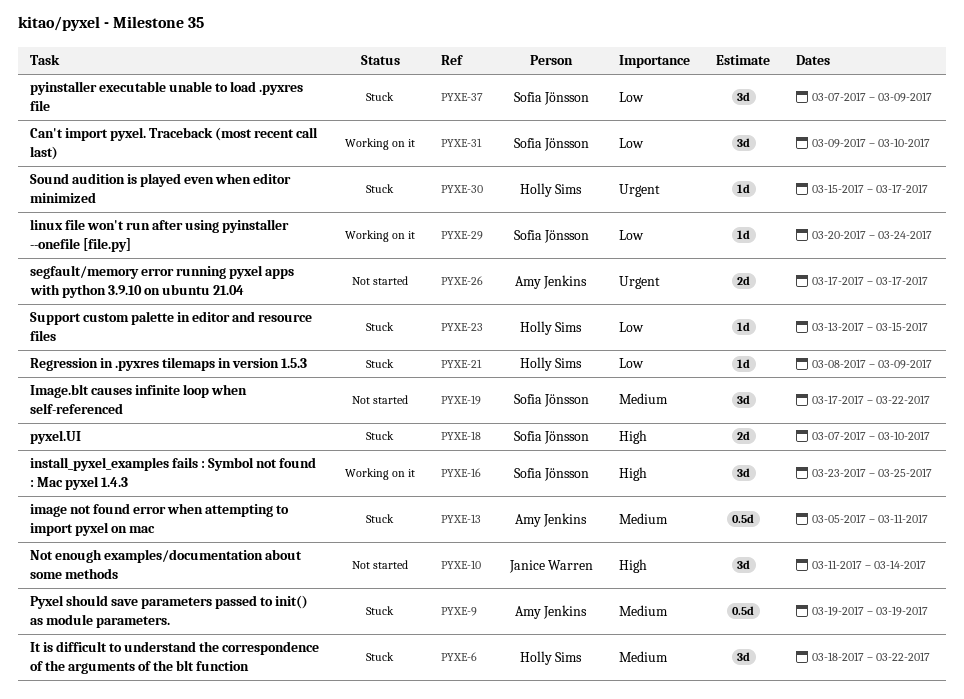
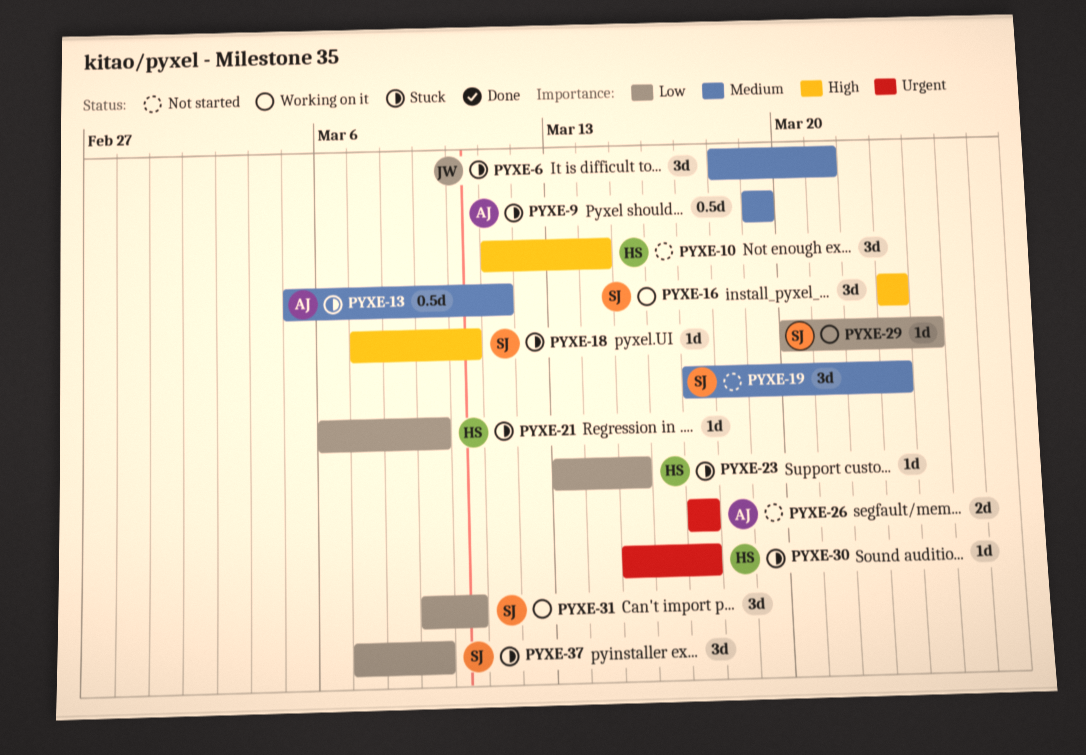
PYXE-6, owner: Holly Sims -> Janice Warren
PYXE-6, due: Mar 22 -> Mar 21
PYXE-10, owner: Janice Warren -> Holly Sims
PYXE-16, due: Mar 25 -> Mar 23
PYXE-18, estimate: 2d -> 1d
PYXE-19, due: Mar 22 -> Mar 23
PYXE-21, start: Mar 8 -> Mar 6

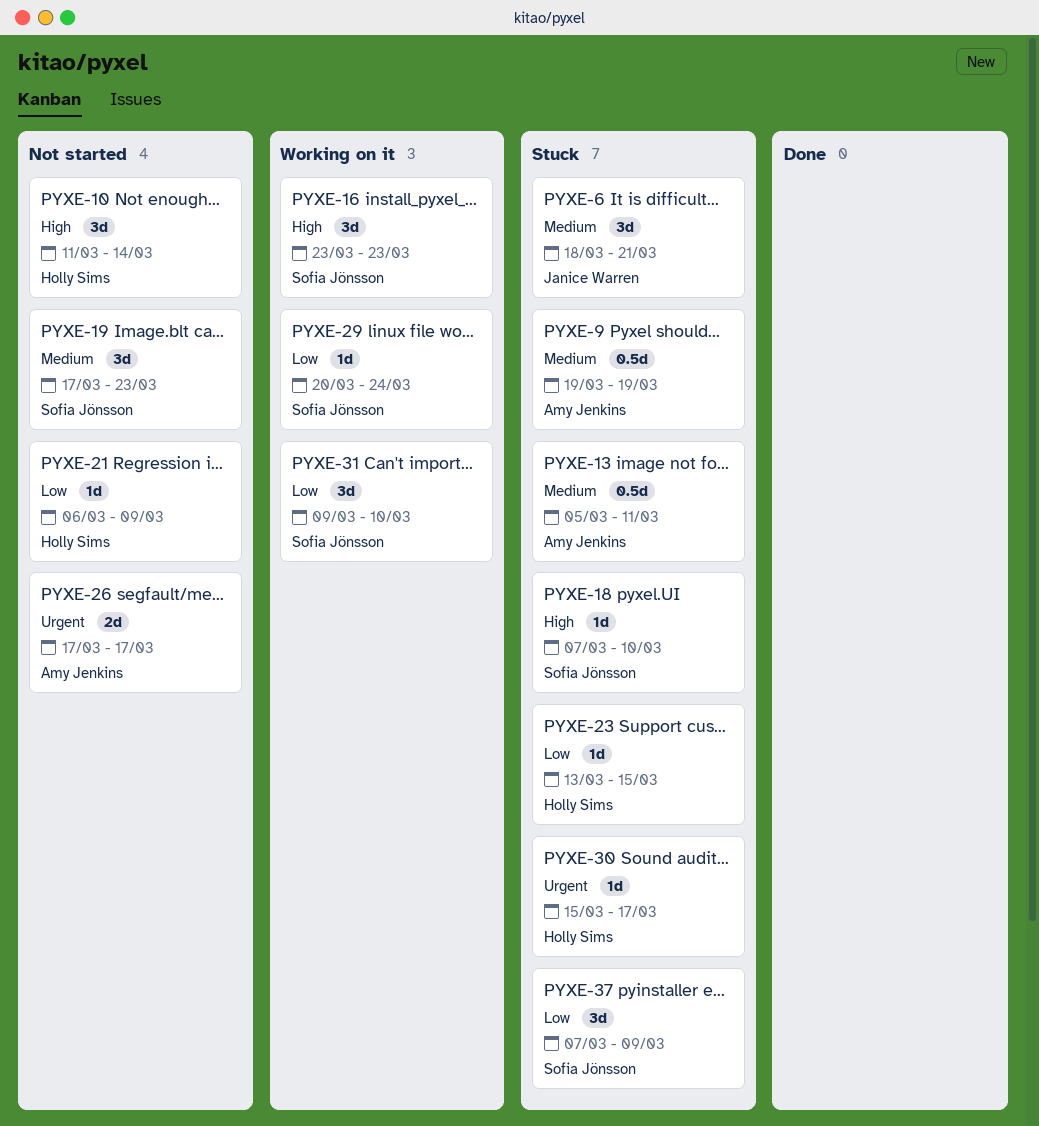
PYXE-21, status: Stuck -> Not started

